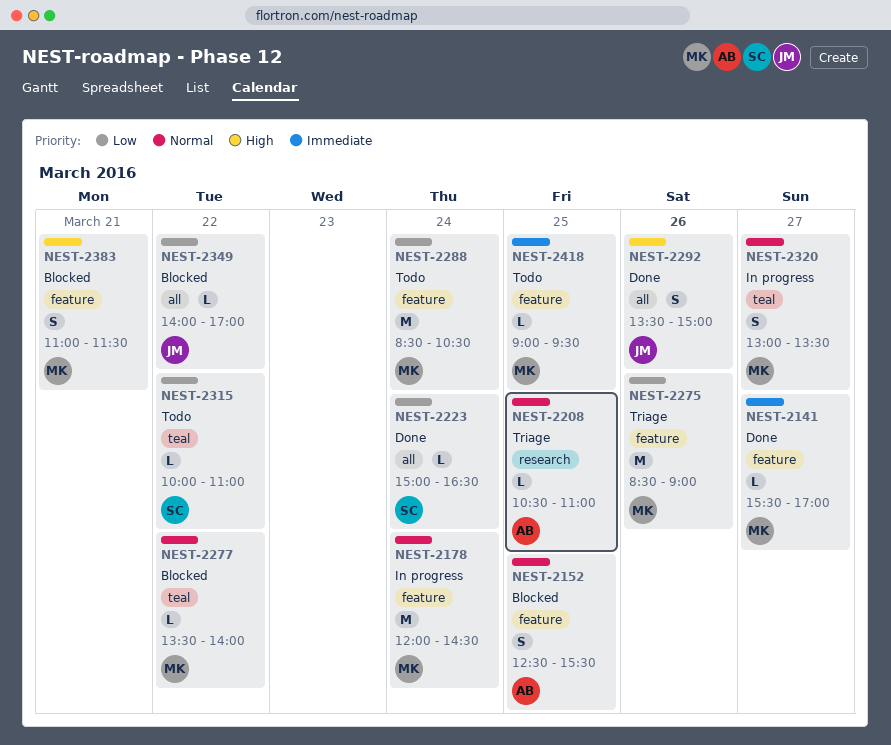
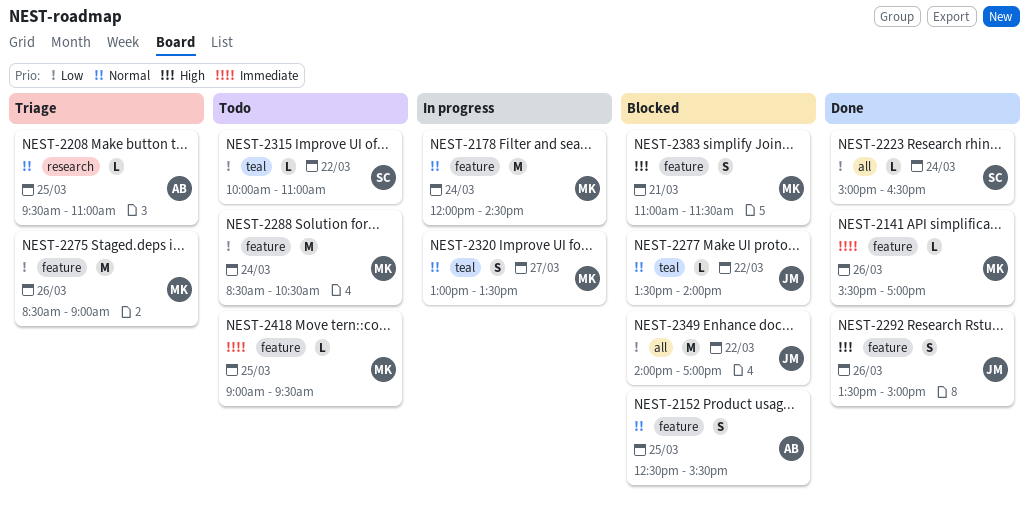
NEST-2141, day: Mar 27 -> Mar 26
NEST-2208, begins: 10:30 -> 09:30
NEST-2277, owner: MK -> JM
NEST-2292, label: all -> feature
NEST-2349, estimate: L -> M

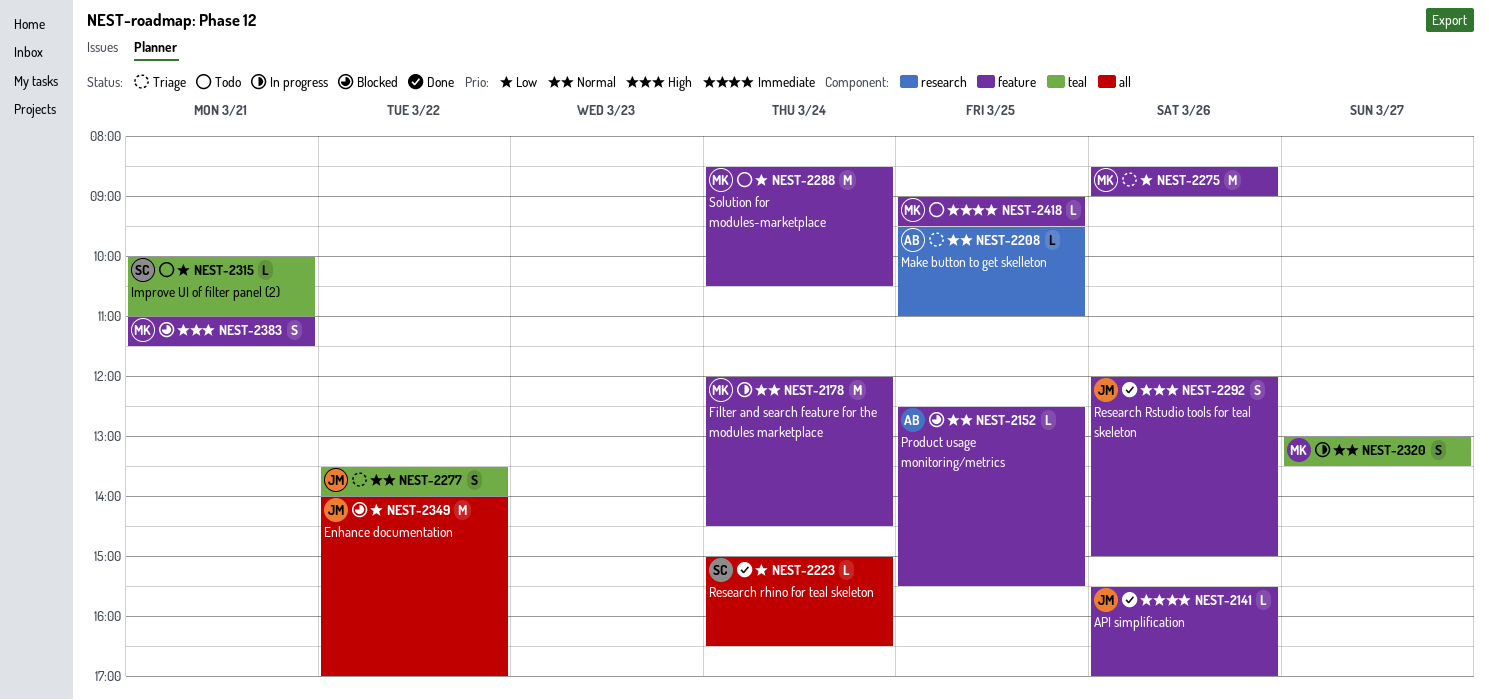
NEST-2141, owner: MK -> JM
NEST-2152, estimate: S -> L
NEST-2277, status: Blocked -> Triage
NEST-2277, estimate: L -> S
NEST-2292, begins: 13:30 -> 12:00
NEST-2315, day: Mar 22 -> Mar 21

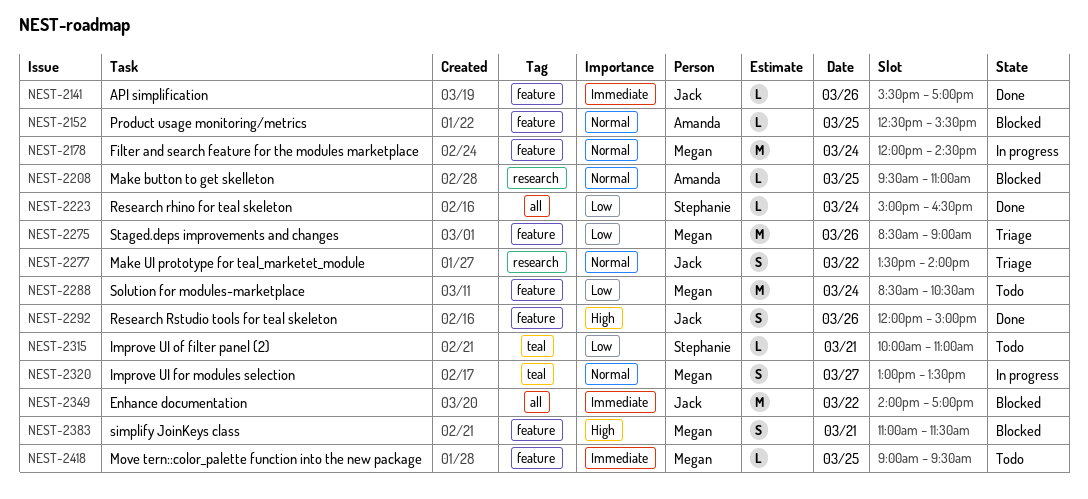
NEST-2208, status: Triage -> Blocked
NEST-2277, label: teal -> research
NEST-2349, priority: Low -> Immediate

